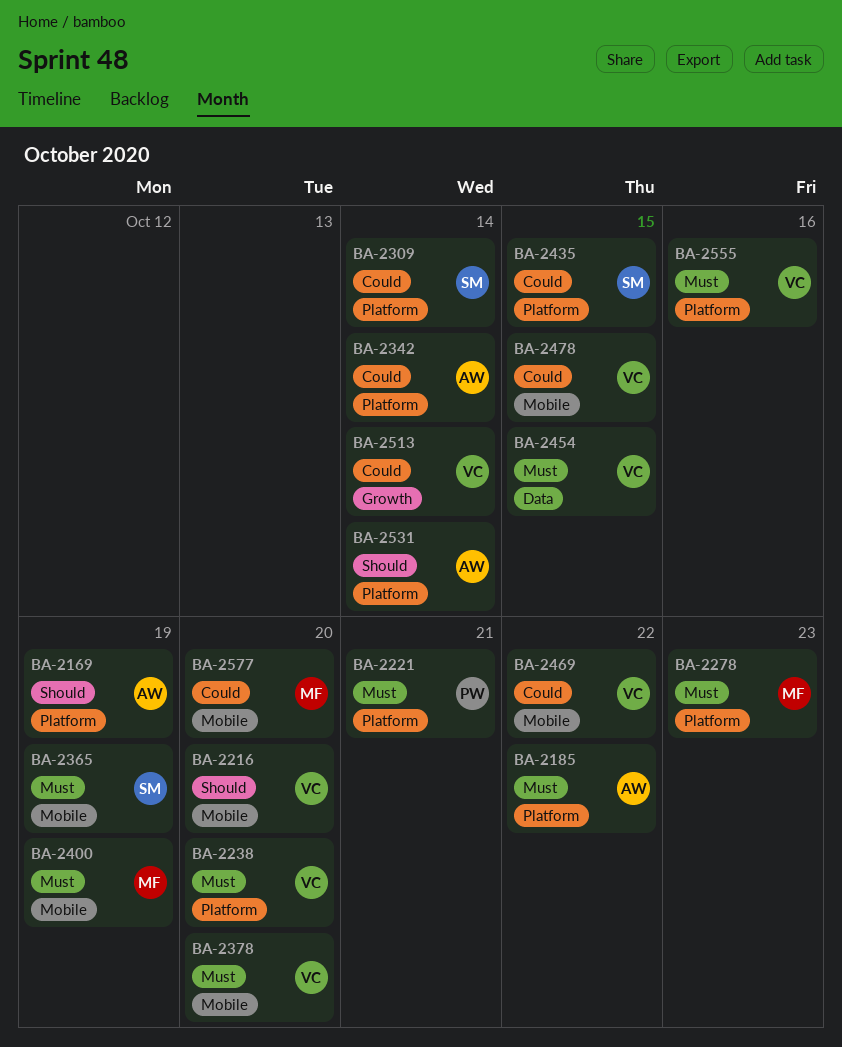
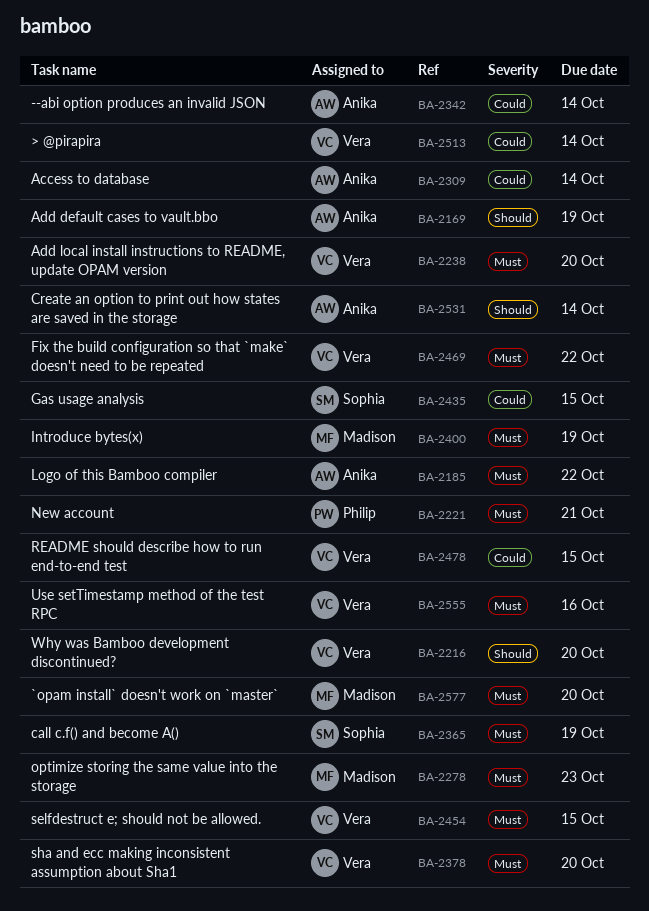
BA-2309, owner: Sophia -> Anika
BA-2469, priority: Could -> Must
BA-2577, priority: Could -> Must

